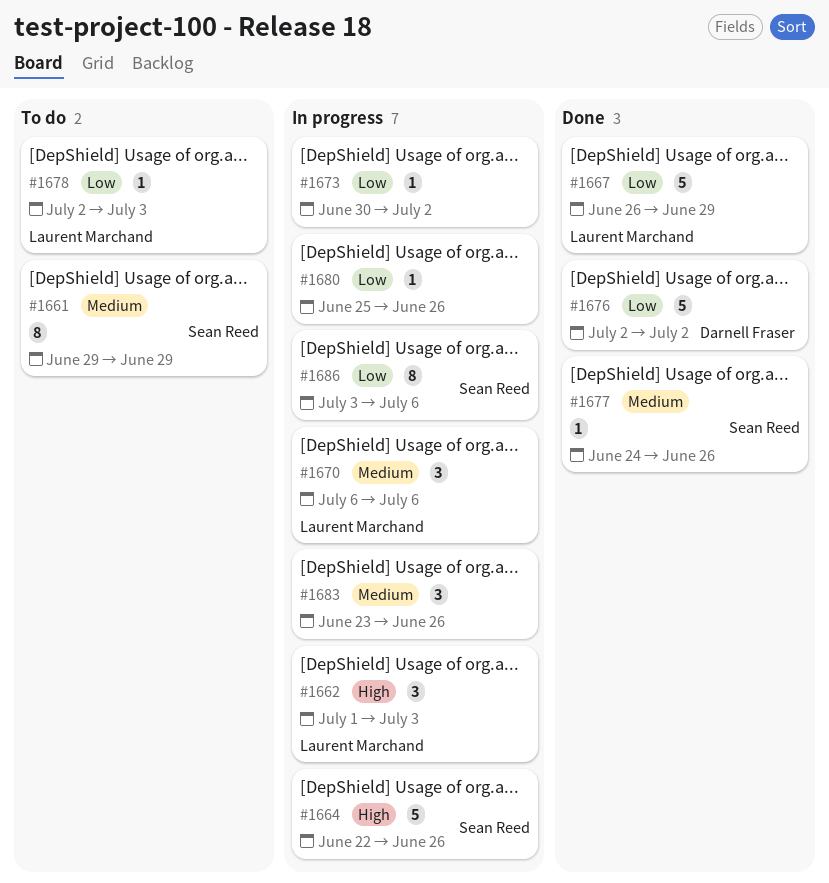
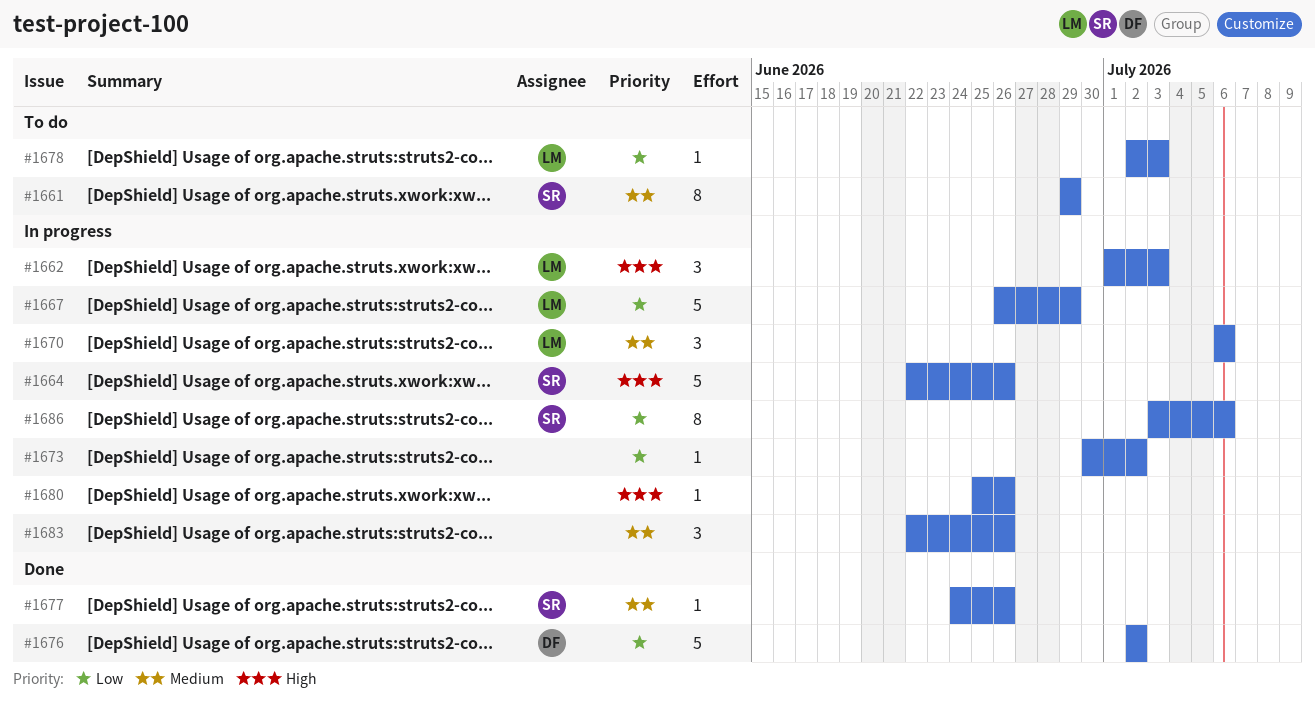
#1667, status: Done -> In progress
#1680, priority: Low -> High
#1683, start: Jun 23 -> Jun 22

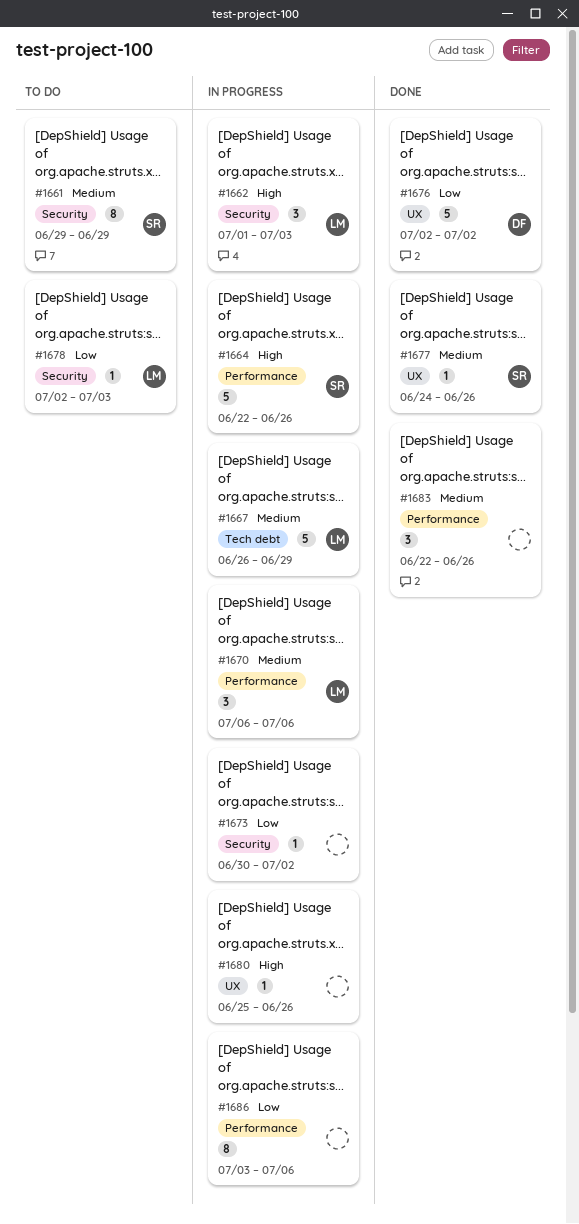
#1667, priority: Low -> Medium
#1683, status: In progress -> Done
#1686, owner: SR -> none

